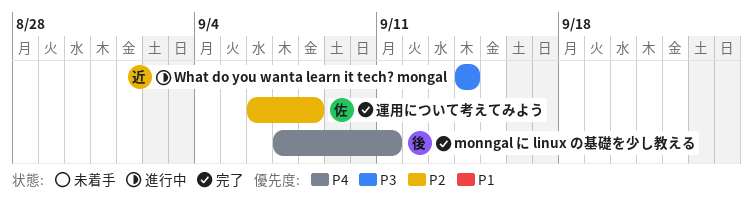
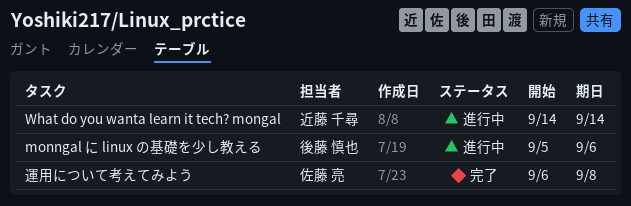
monngal に linux の基礎を少し教える, status: 完了 -> 進行中
monngal に linux の基礎を少し教える, start: Sep 7 -> Sep 5
monngal に linux の基礎を少し教える, due: Sep 11 -> Sep 6

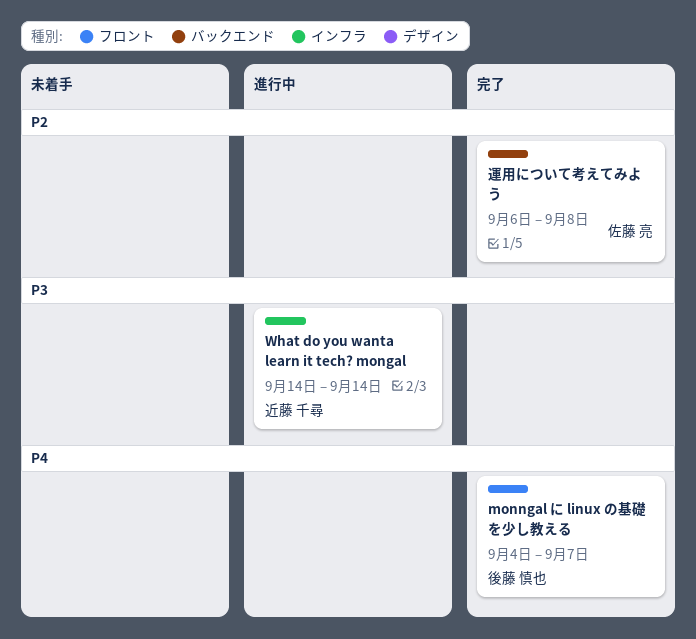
monngal に linux の基礎を少し教える, status: 進行中 -> 完了
monngal に linux の基礎を少し教える, start: Sep 5 -> Sep 4
monngal に linux の基礎を少し教える, due: Sep 6 -> Sep 7

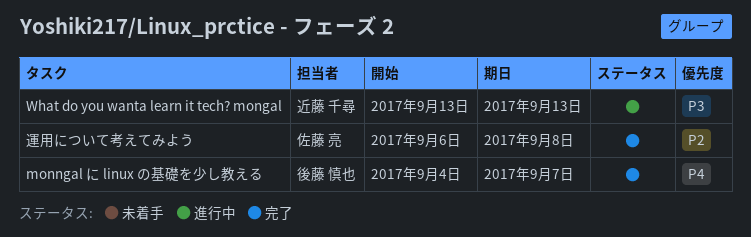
What do you wanta learn it tech? mongal, start: Sep 14 -> Sep 13
What do you wanta learn it tech? mongal, due: Sep 14 -> Sep 13

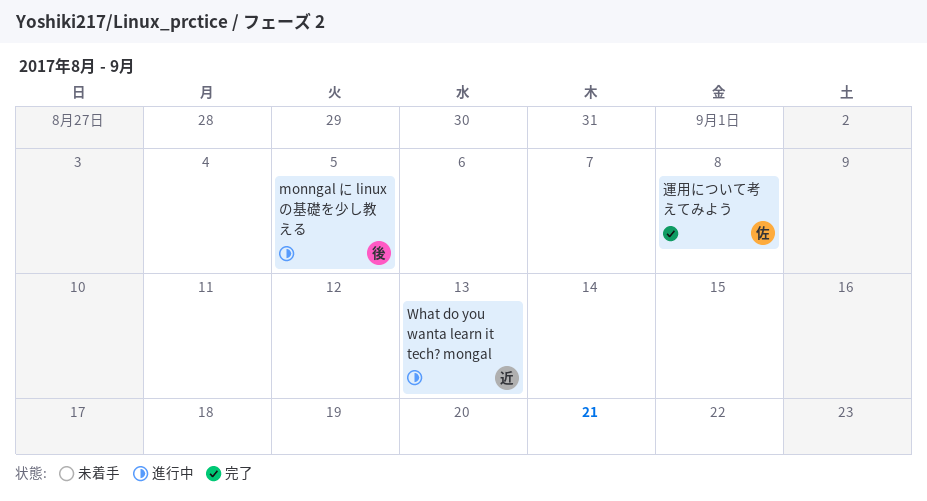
monngal に linux の基礎を少し教える, status: 完了 -> 進行中
monngal に linux の基礎を少し教える, due: Sep 7 -> Sep 5

